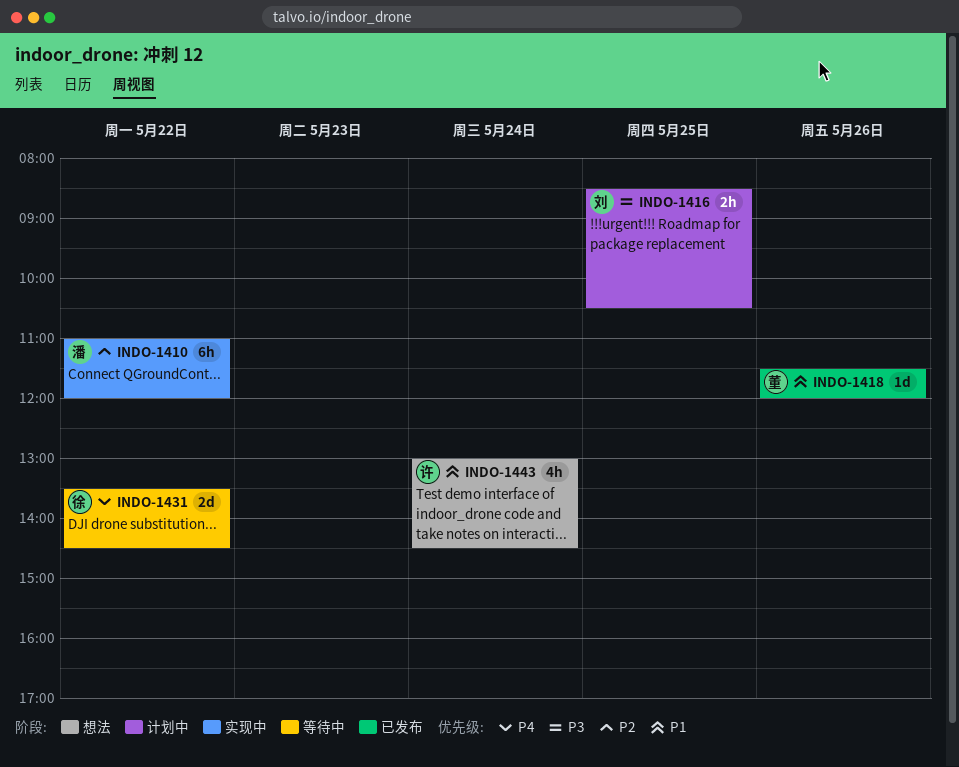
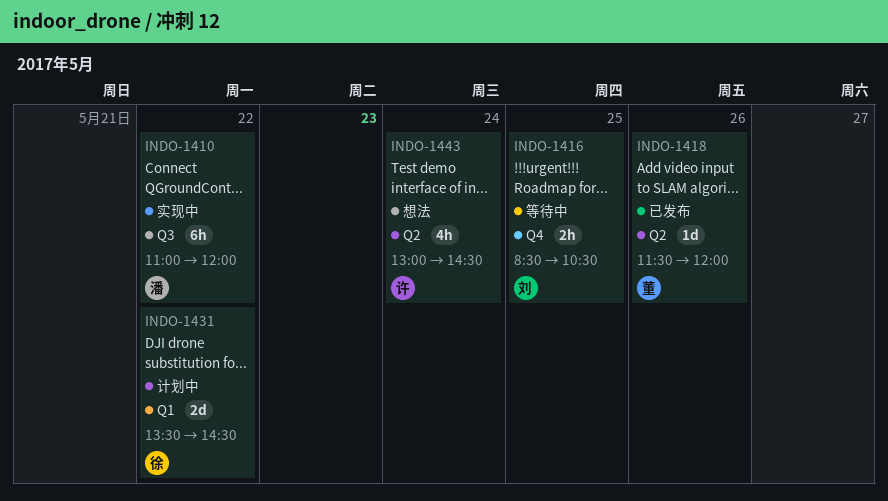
INDO-1416, status: 计划中 -> 等待中
INDO-1431, status: 等待中 -> 计划中

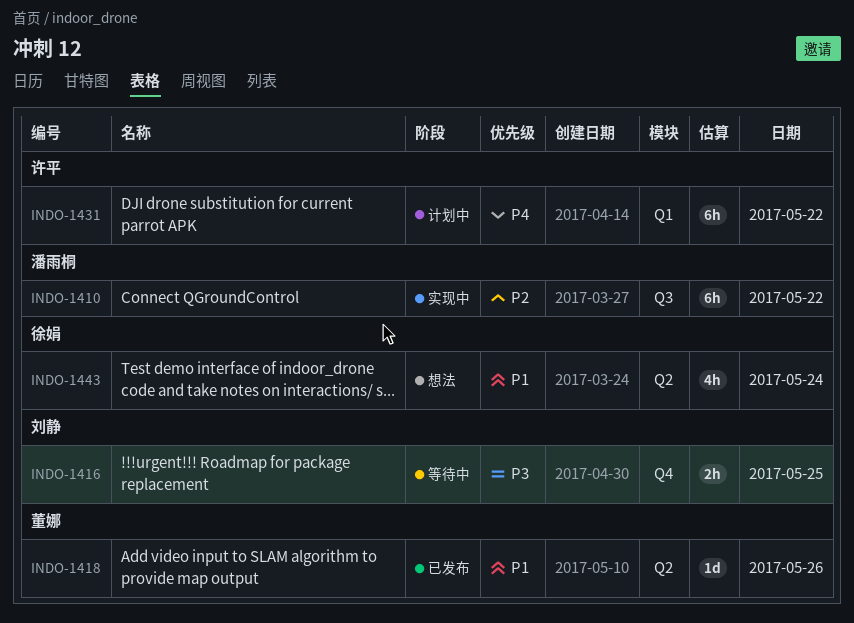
INDO-1431, owner: 徐娟 -> 许平
INDO-1431, estimate: 2d -> 6h
INDO-1443, owner: 许平 -> 徐娟

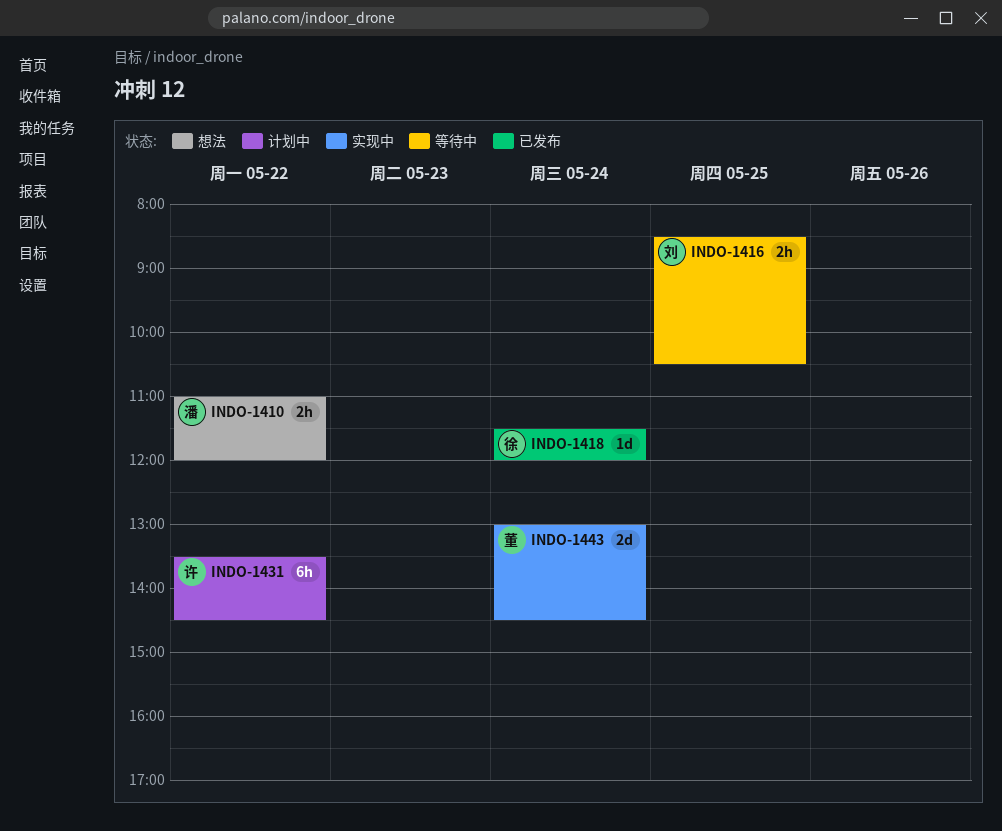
INDO-1410, status: 实现中 -> 想法
INDO-1410, estimate: 6h -> 2h
INDO-1418, owner: 董娜 -> 徐娟
INDO-1418, day: May 26 -> May 24
INDO-1443, status: 想法 -> 实现中
INDO-1443, owner: 徐娟 -> 董娜
INDO-1443, estimate: 4h -> 2d

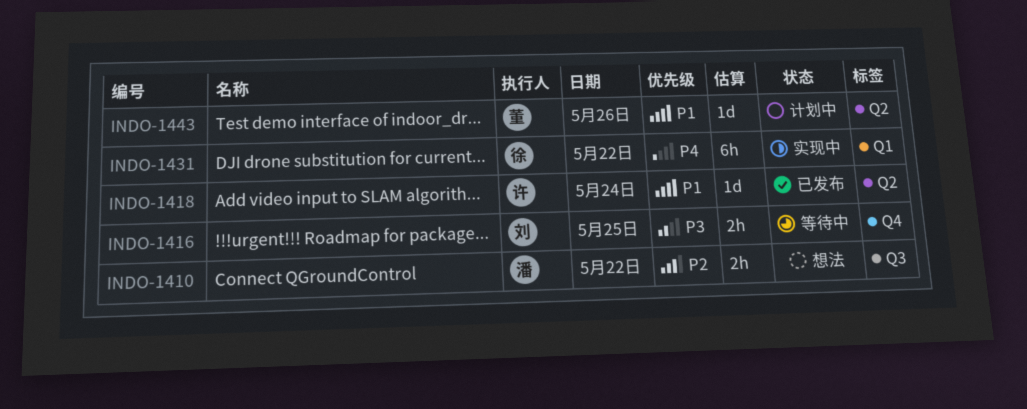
INDO-1418, owner: 徐 -> 许
INDO-1431, status: 计划中 -> 实现中
INDO-1431, owner: 许 -> 徐
INDO-1443, status: 实现中 -> 计划中
INDO-1443, estimate: 2d -> 1d
INDO-1443, day: May 24 -> May 26

